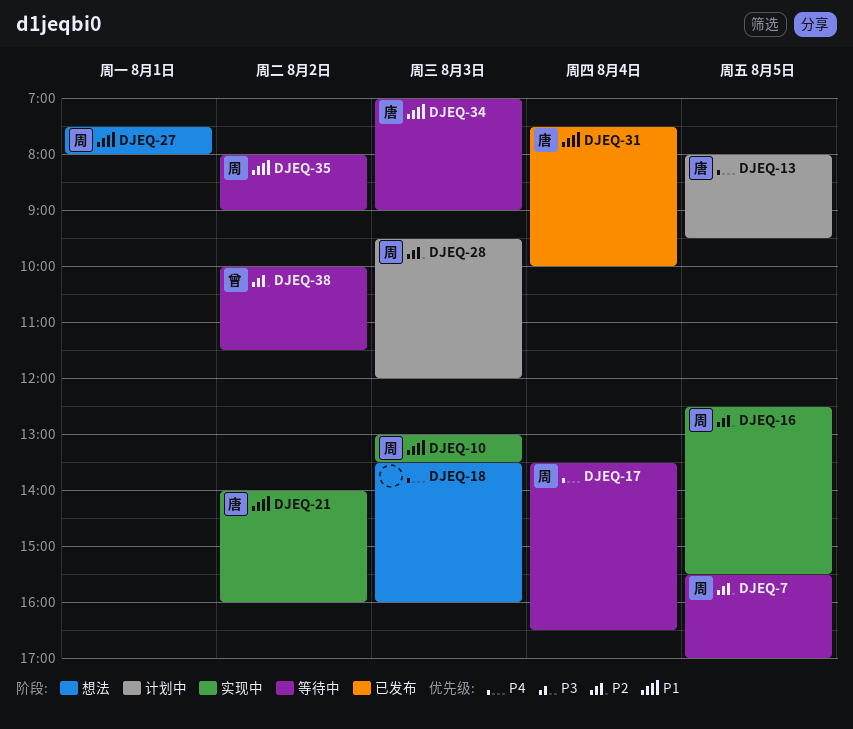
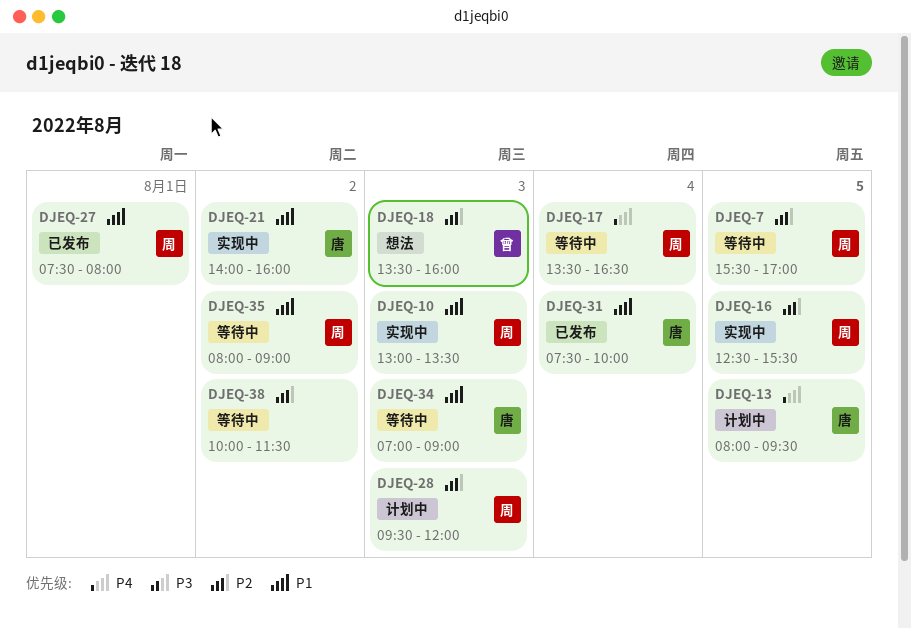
DJEQ-18, owner: none -> 曾
DJEQ-18, priority: P4 -> P2
DJEQ-27, status: 想法 -> 已发布
DJEQ-38, owner: 曾 -> none

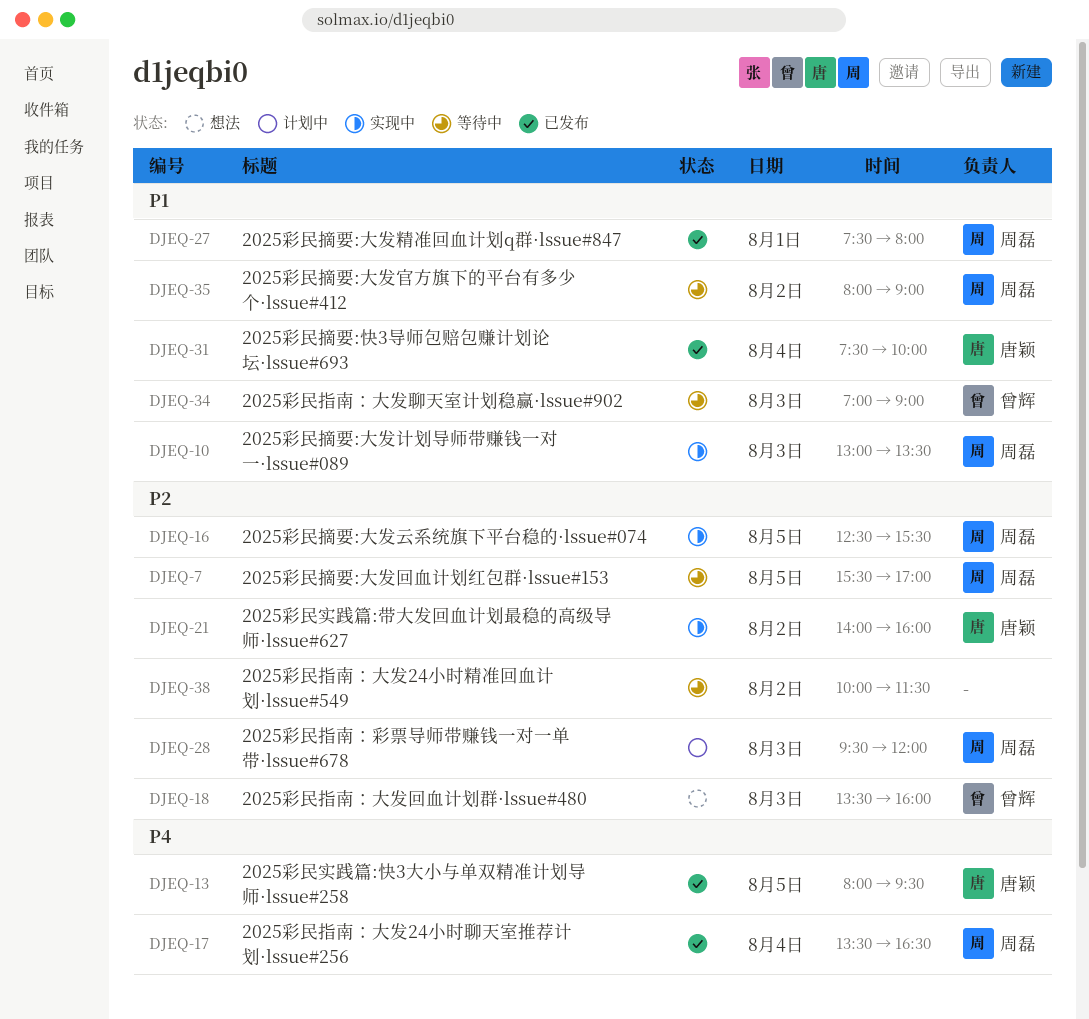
DJEQ-13, status: 计划中 -> 已发布
DJEQ-17, status: 等待中 -> 已发布
DJEQ-21, priority: P1 -> P2
DJEQ-34, owner: 唐颖 -> 曾辉

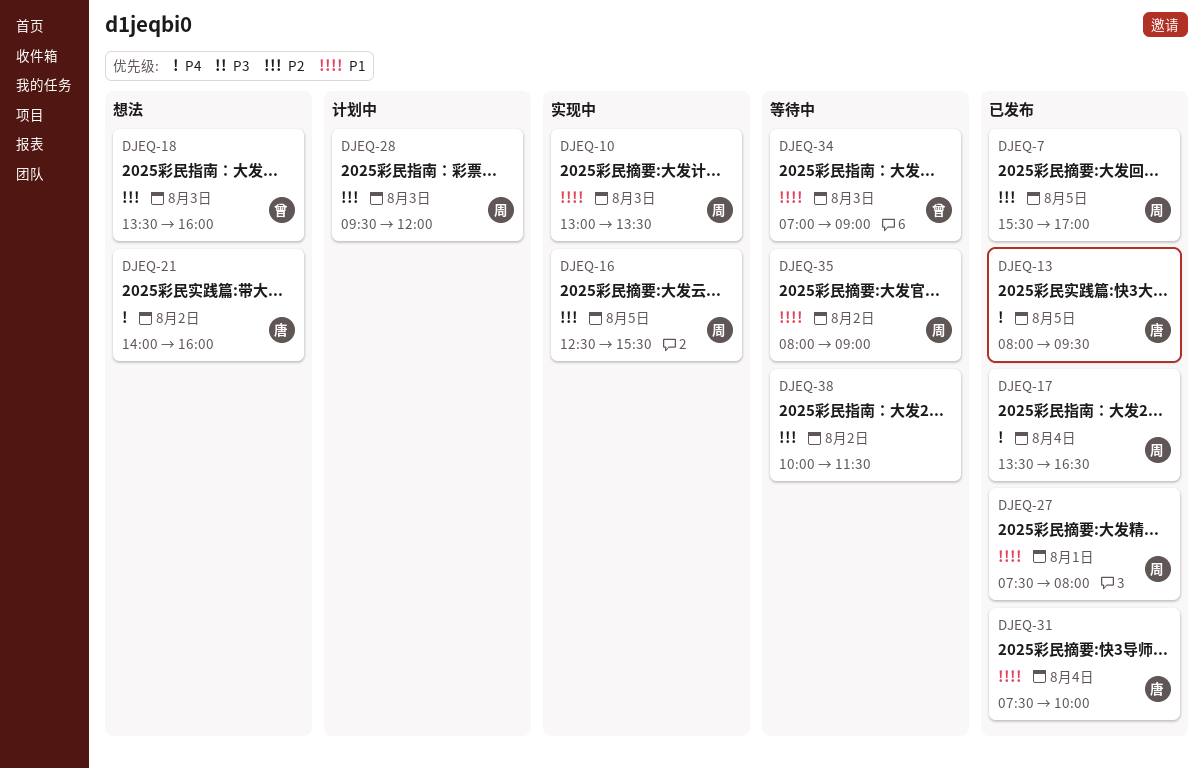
DJEQ-7, status: 等待中 -> 已发布
DJEQ-21, status: 实现中 -> 想法
DJEQ-21, priority: P2 -> P4

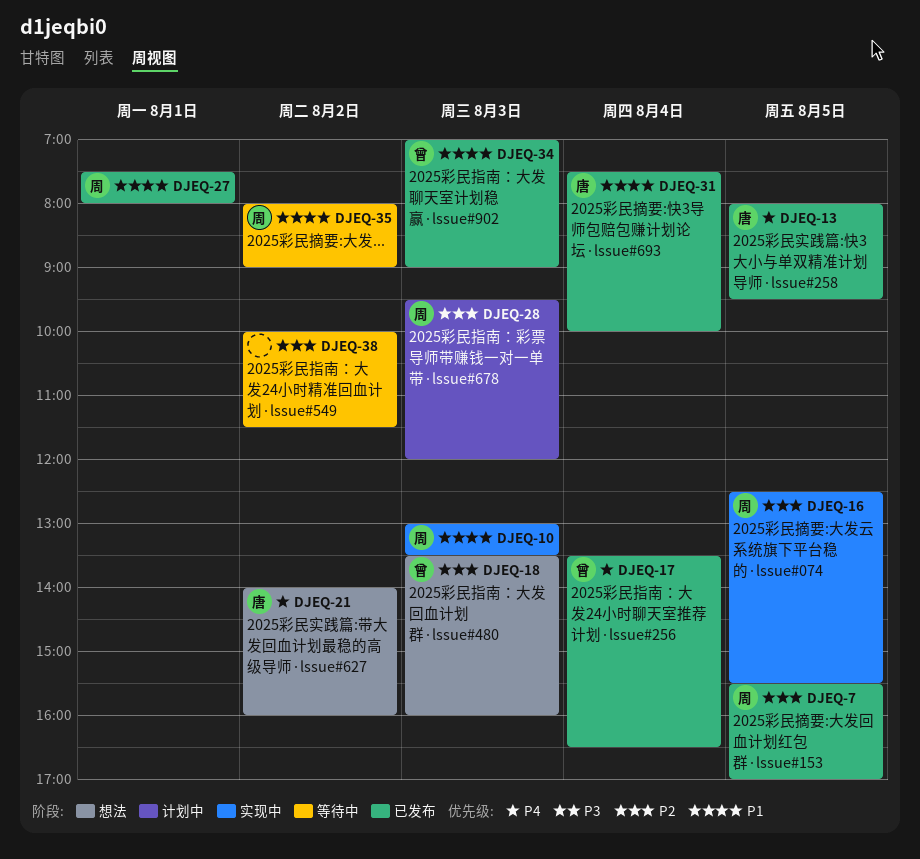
DJEQ-17, owner: 周 -> 曾
DJEQ-34, status: 等待中 -> 已发布

